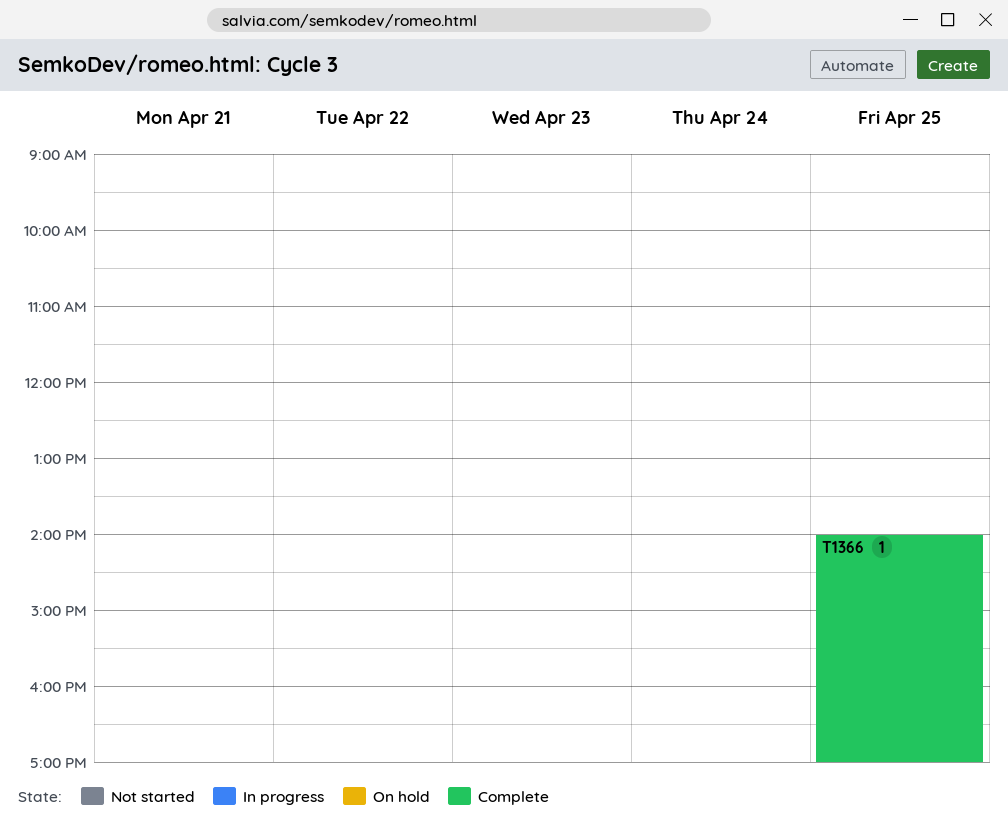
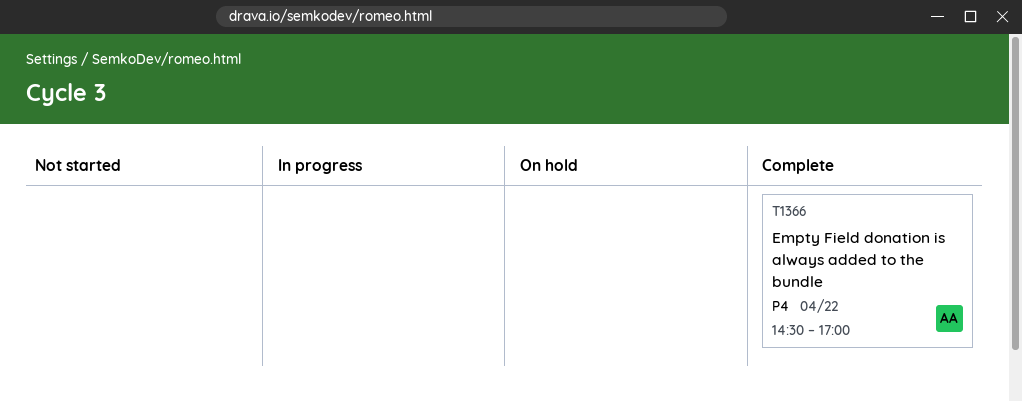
T1366, day: Apr 25 -> Apr 22
T1366, begins: 14:00 -> 14:30

